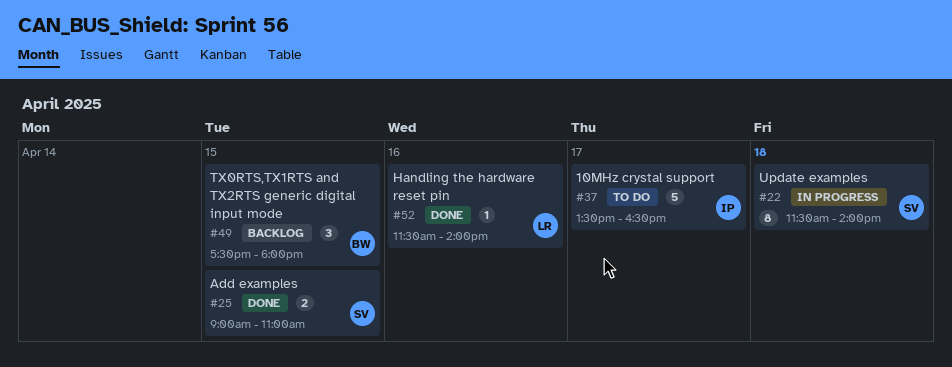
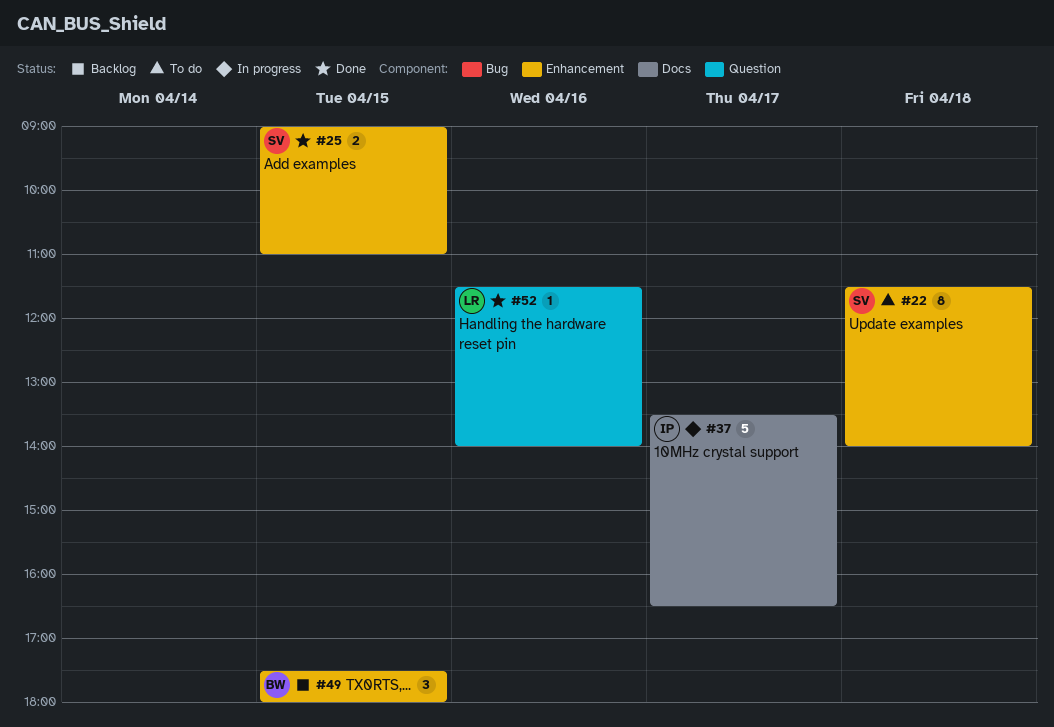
#22, status: In progress -> To do
#37, status: To do -> In progress

